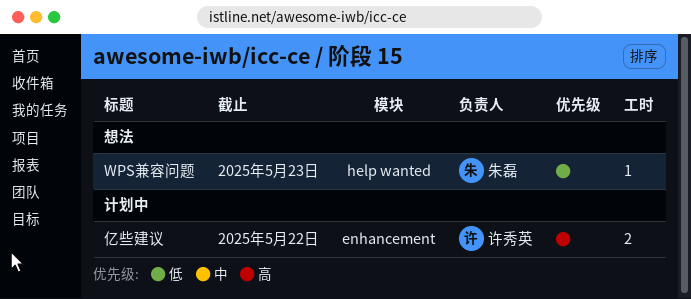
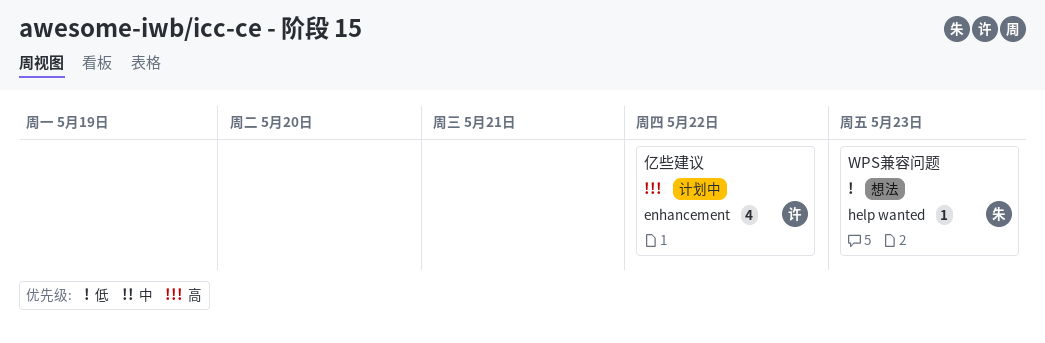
亿些建议, estimate: 2 -> 4

